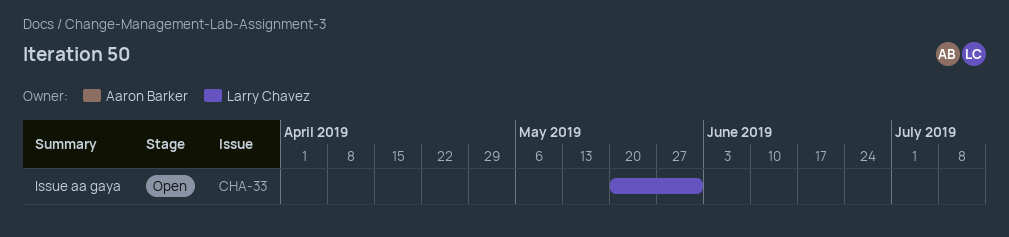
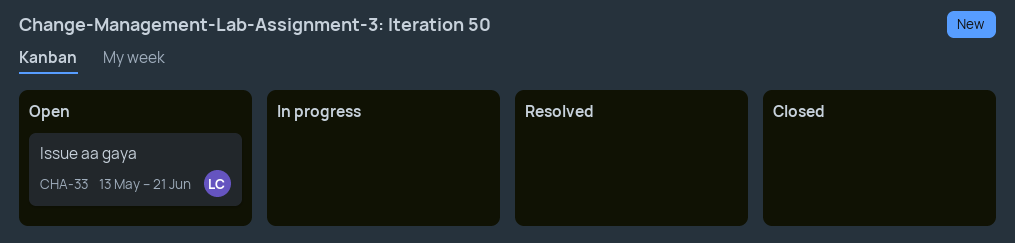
CHA-33, start: May 20 -> May 13
CHA-33, due: May 31 -> Jun 21

